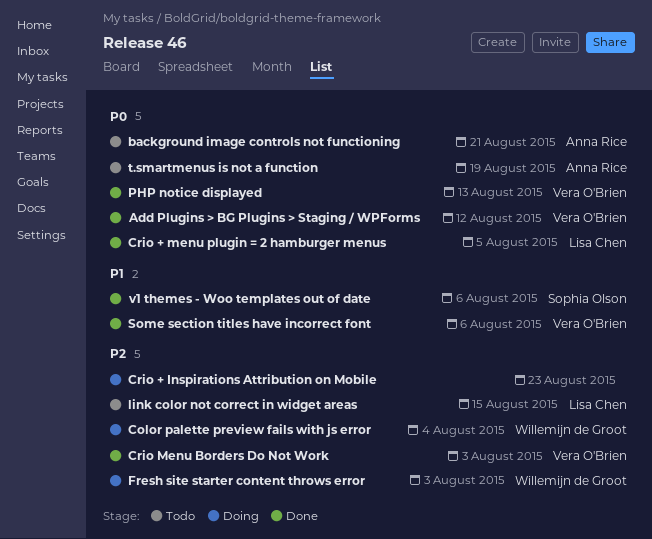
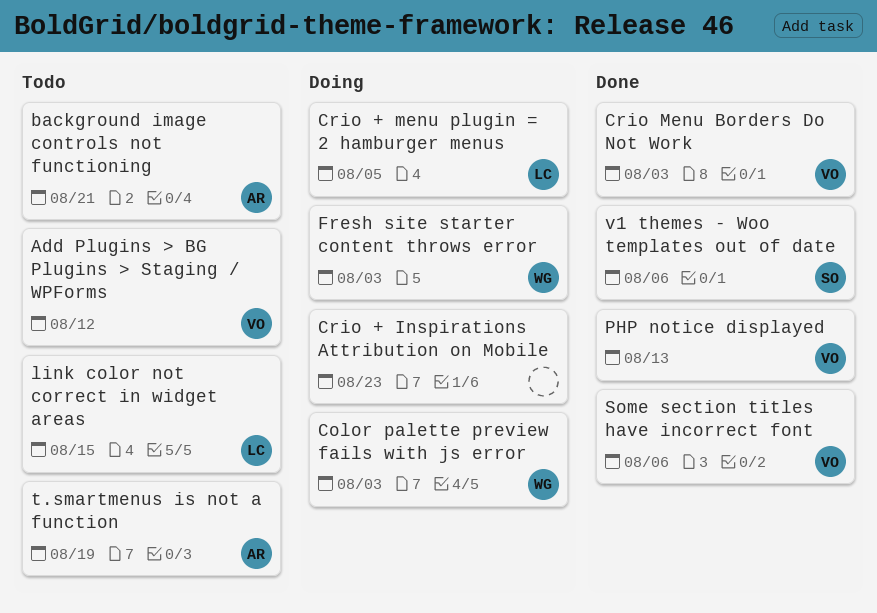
Add Plugins > BG Plugins > Staging / WPForms, status: Done -> Todo
Color palette preview fails with js error, due: Aug 4 -> Aug 3
Crio + menu plugin = 2 hamburger menus, status: Done -> Doing

